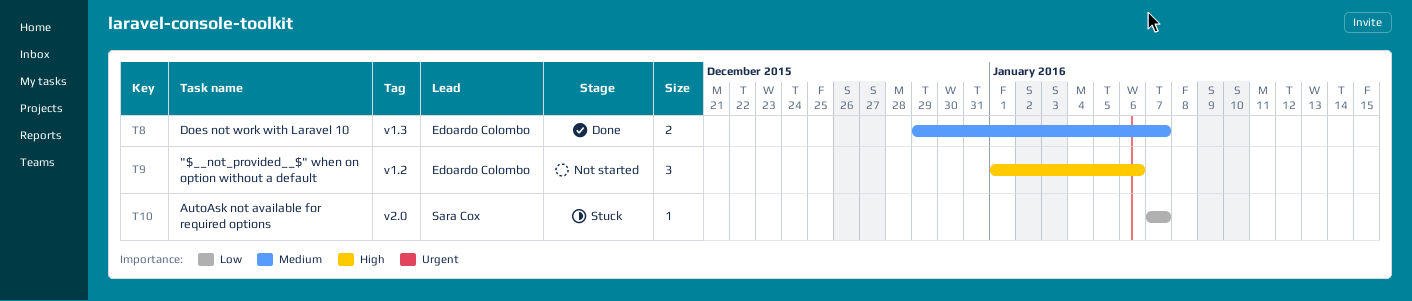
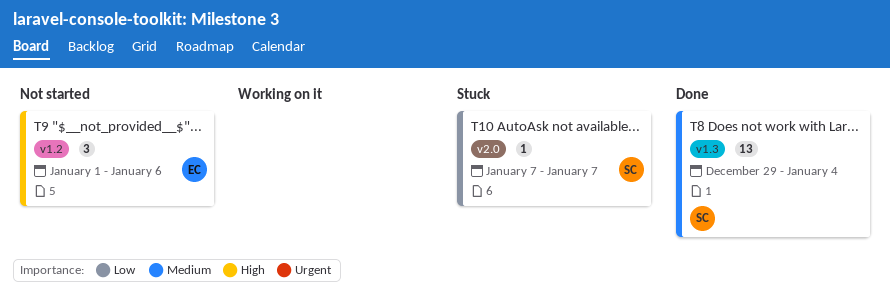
T8, owner: Edoardo Colombo -> Sara Cox
T8, estimate: 2 -> 13
T8, due: Jan 7 -> Jan 4

